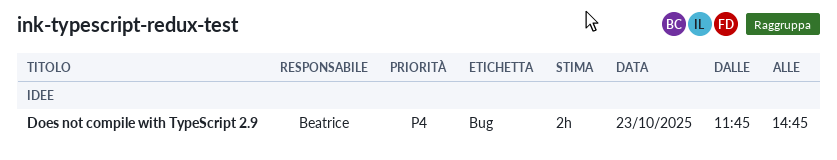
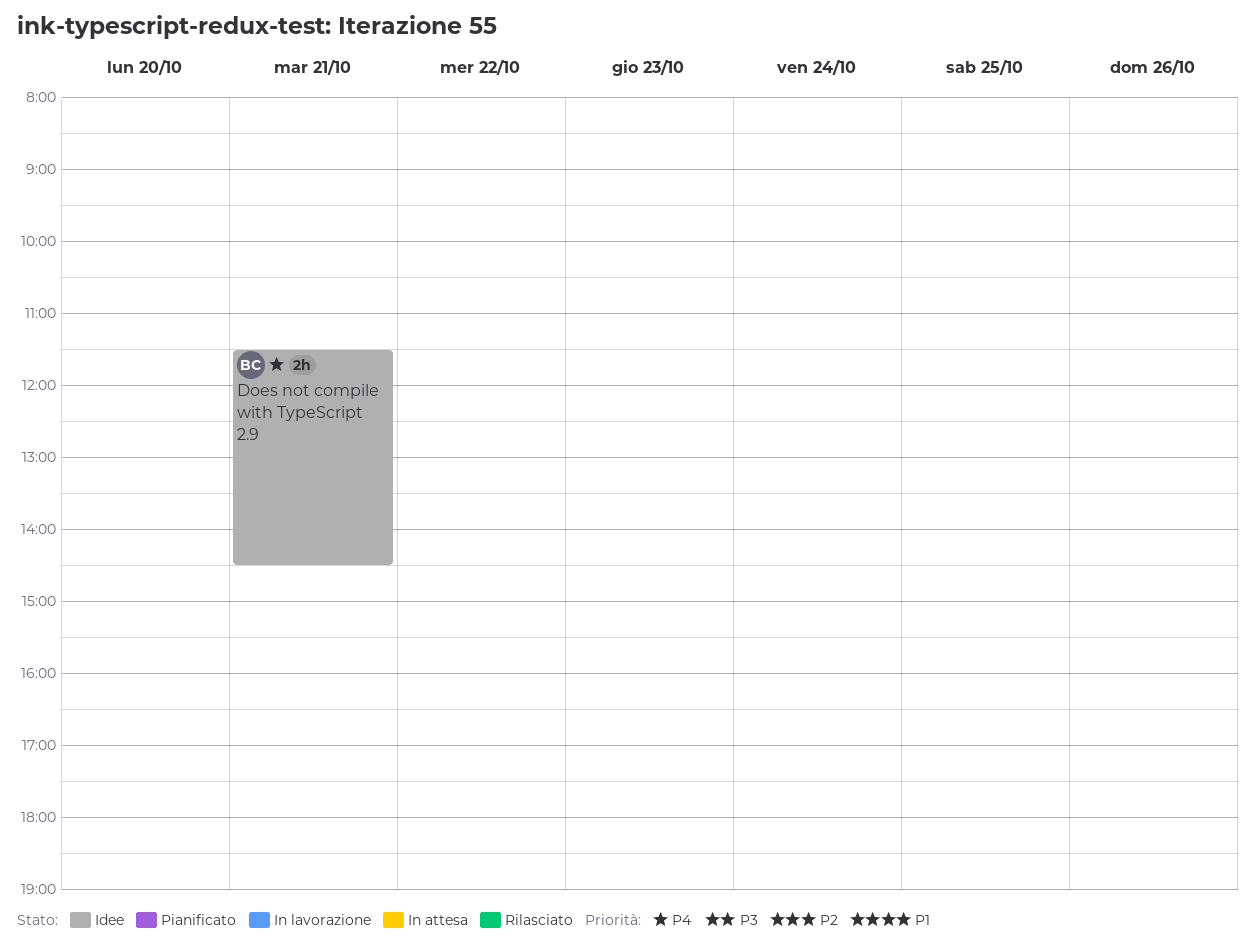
Does not compile with TypeScript 2.9, day: Oct 23 -> Oct 21
Does not compile with TypeScript 2.9, begins: 11:45 -> 11:30
Does not compile with TypeScript 2.9, ends: 14:45 -> 14:30

